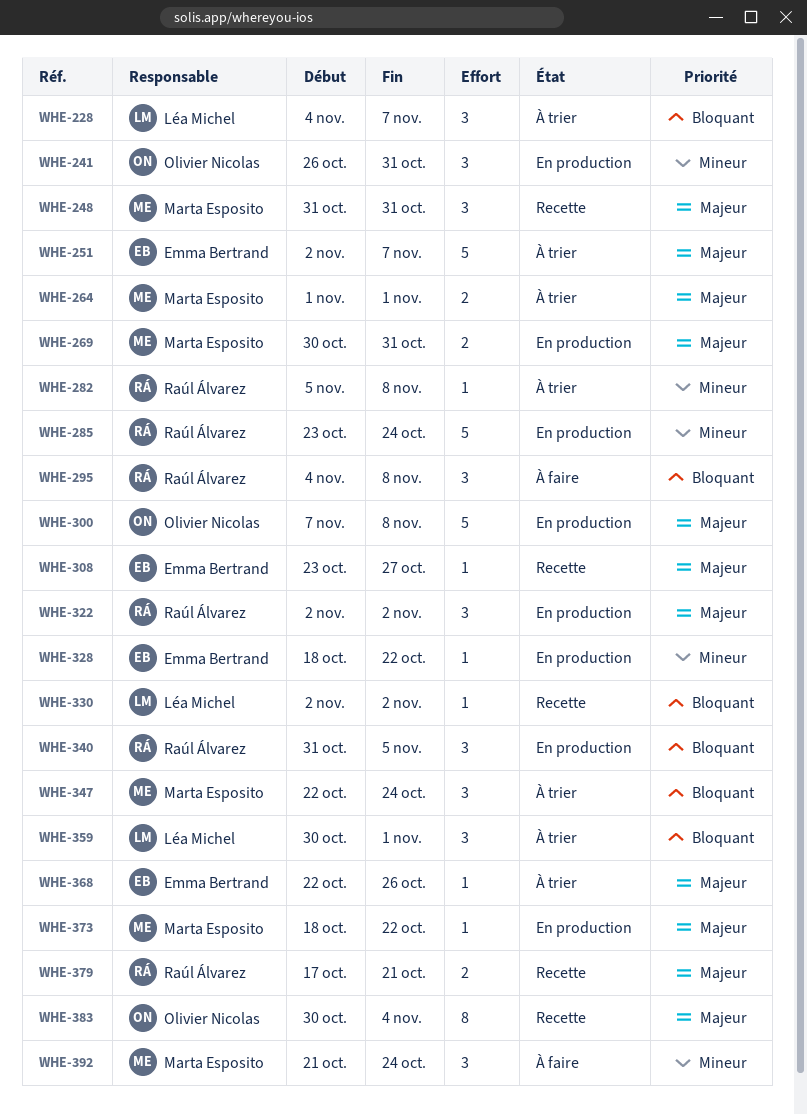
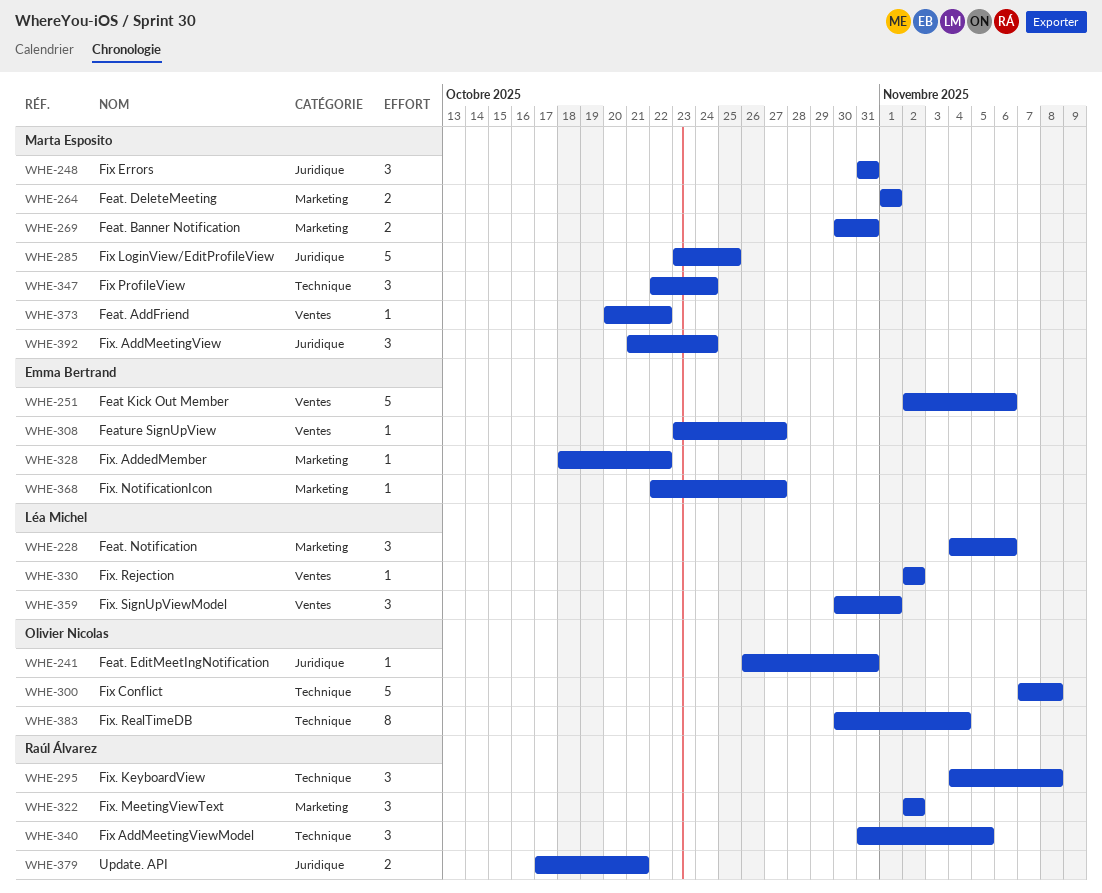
WHE-228, due: Nov 7 -> Nov 6
WHE-241, estimate: 3 -> 1
WHE-251, due: Nov 7 -> Nov 6
WHE-282: present -> none
WHE-285, owner: Raúl Álvarez -> Marta Esposito
WHE-285, due: Oct 24 -> Oct 25
WHE-368, due: Oct 26 -> Oct 27
WHE-373, start: Oct 18 -> Oct 20

